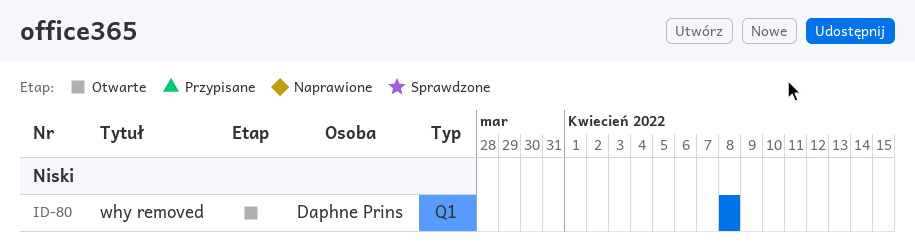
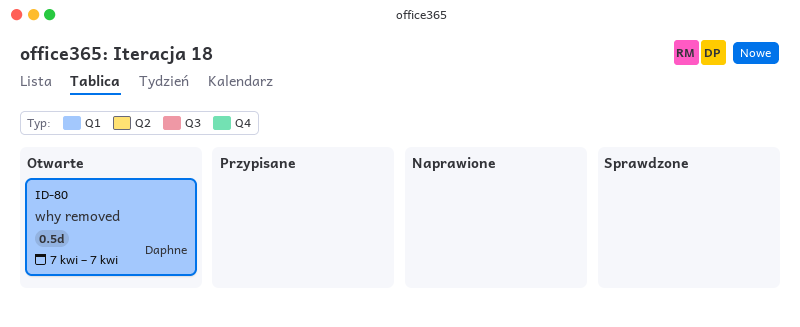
ID-80, start: Apr 8 -> Apr 7
ID-80, due: Apr 8 -> Apr 7

